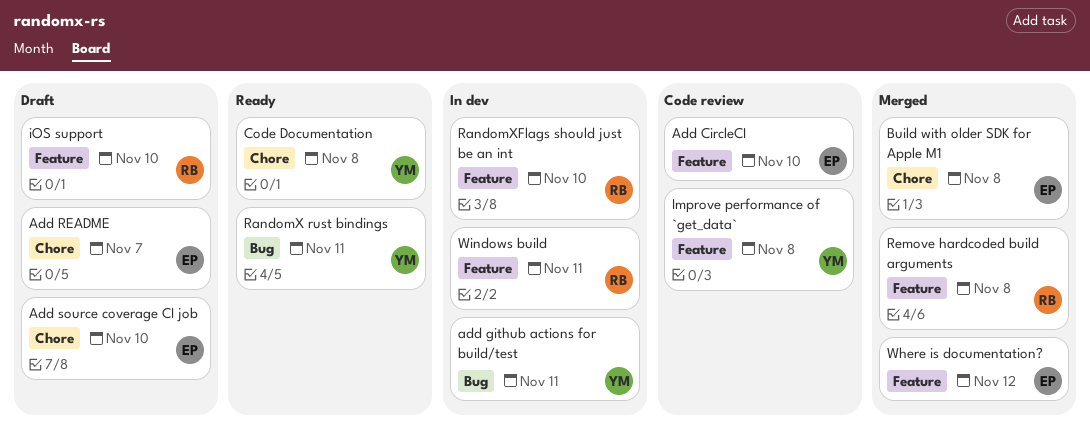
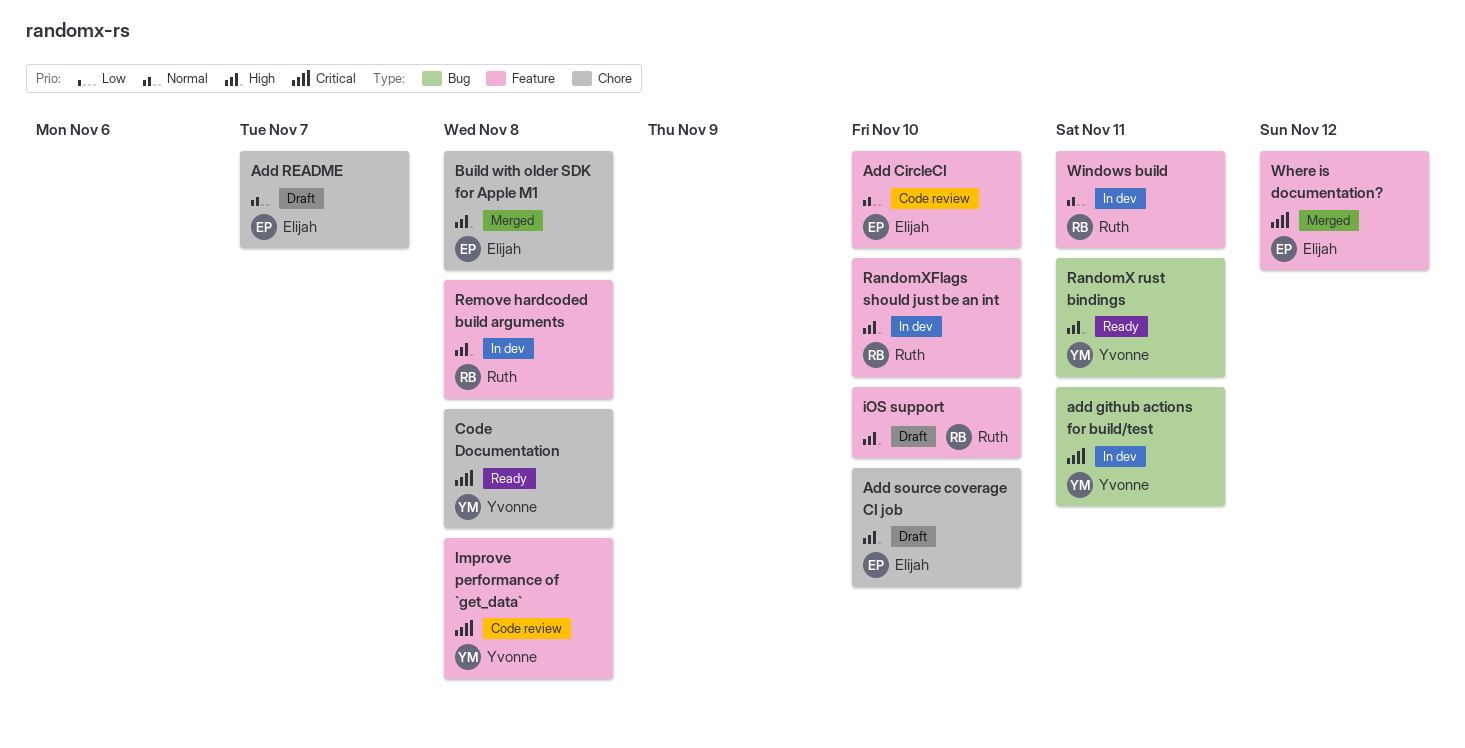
Remove hardcoded build arguments, status: Merged -> In dev

